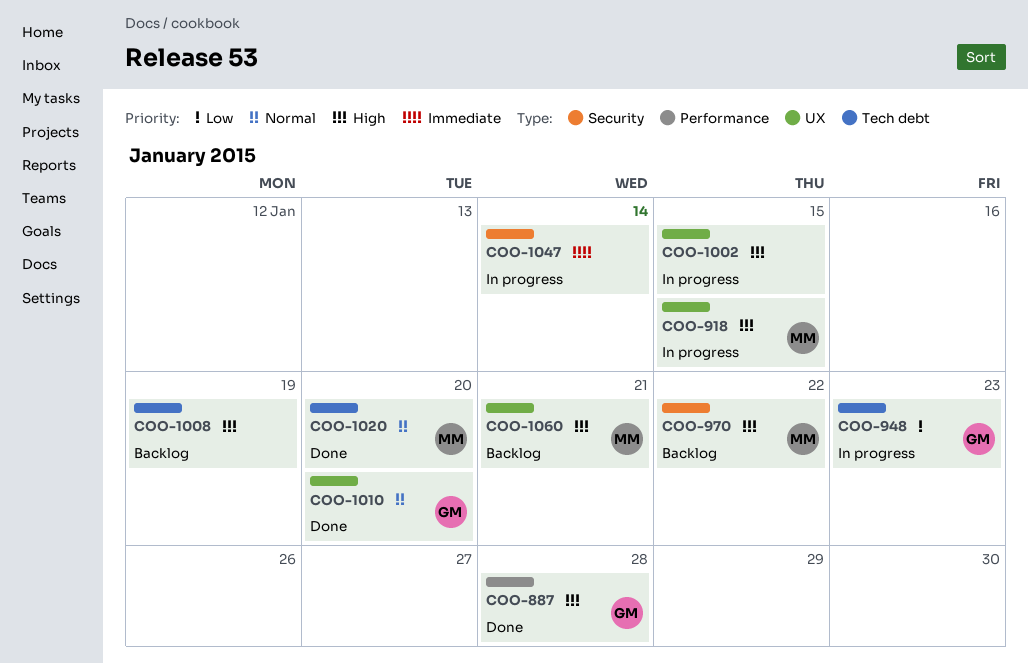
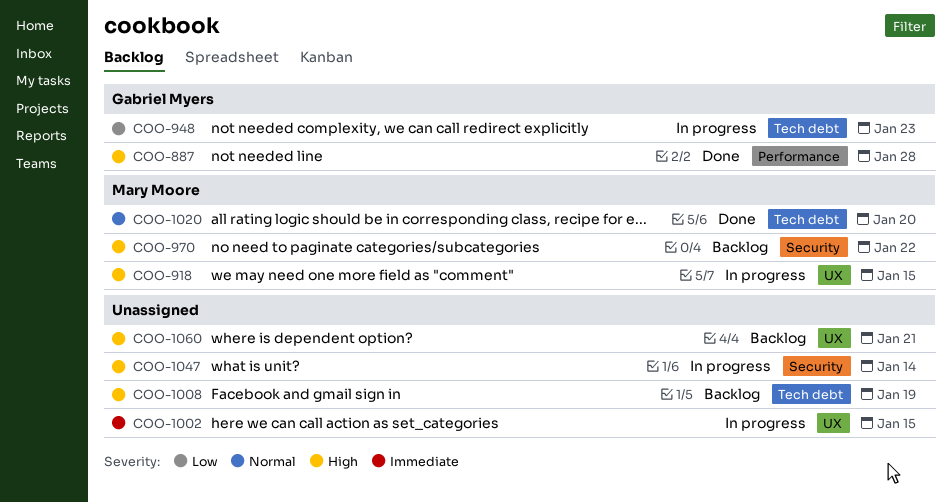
COO-1002, priority: High -> Immediate
COO-1010: present -> none
COO-1047, priority: Immediate -> High
COO-1060, owner: Mary Moore -> none

